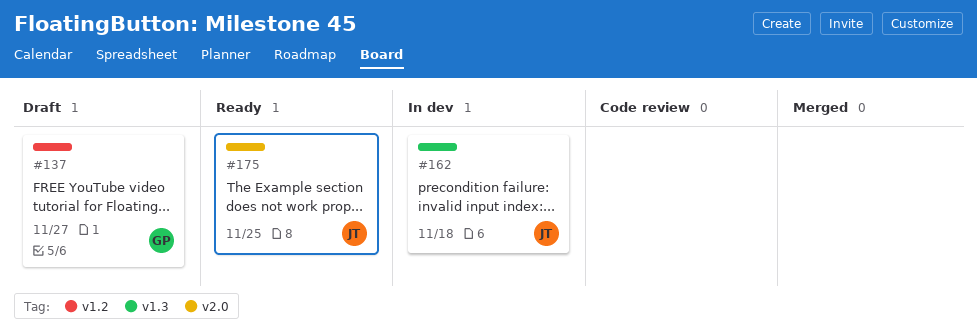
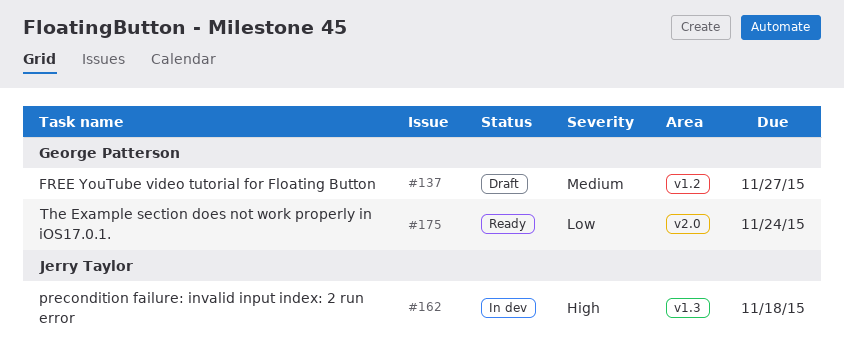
#175, owner: Jerry Taylor -> George Patterson
#175, due: Nov 25 -> Nov 24

